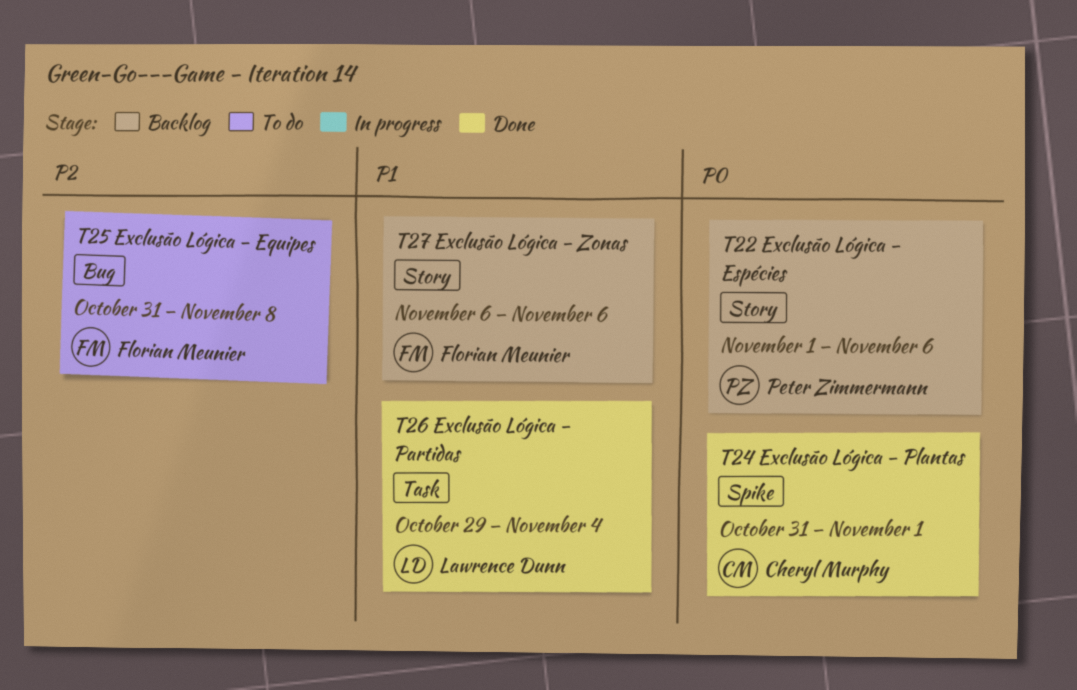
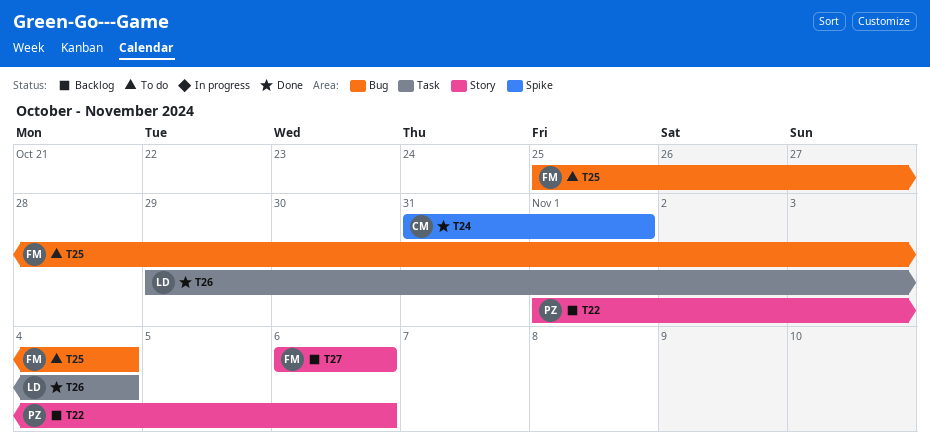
T25, start: Oct 31 -> Oct 25
T25, due: Nov 8 -> Nov 4

